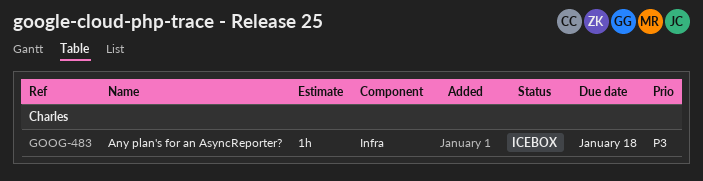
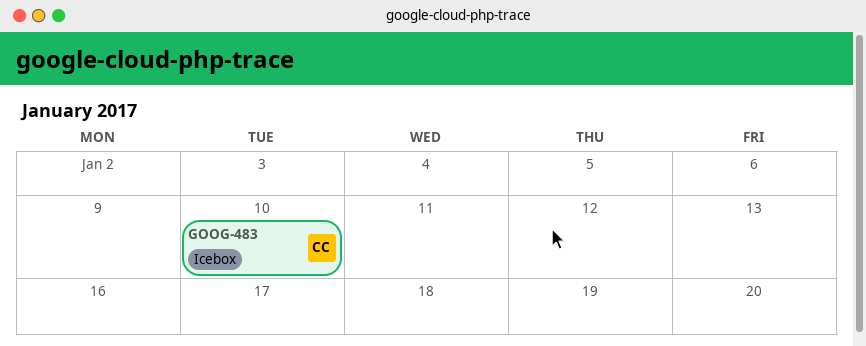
GOOG-483, due: Jan 18 -> Jan 10

